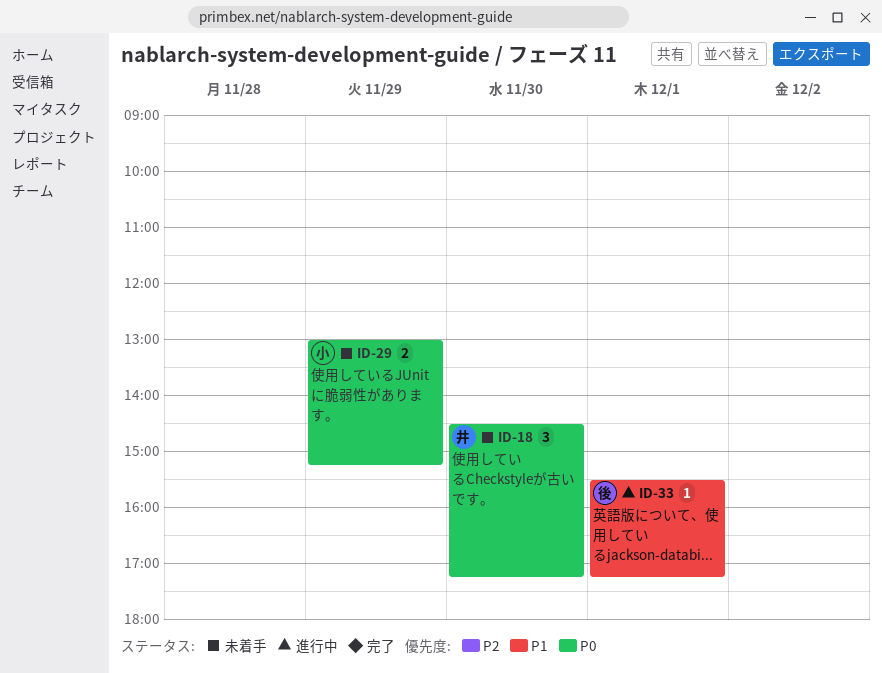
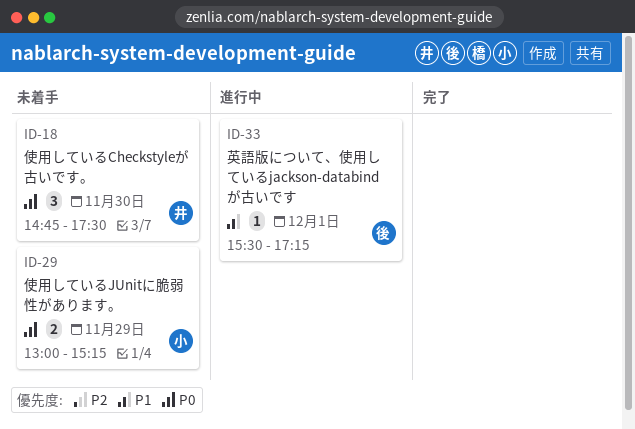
ID-18, begins: 14:30 -> 14:45
ID-18, ends: 17:15 -> 17:30

